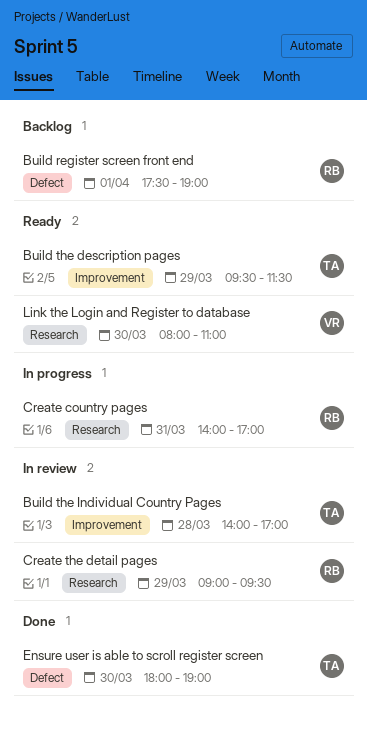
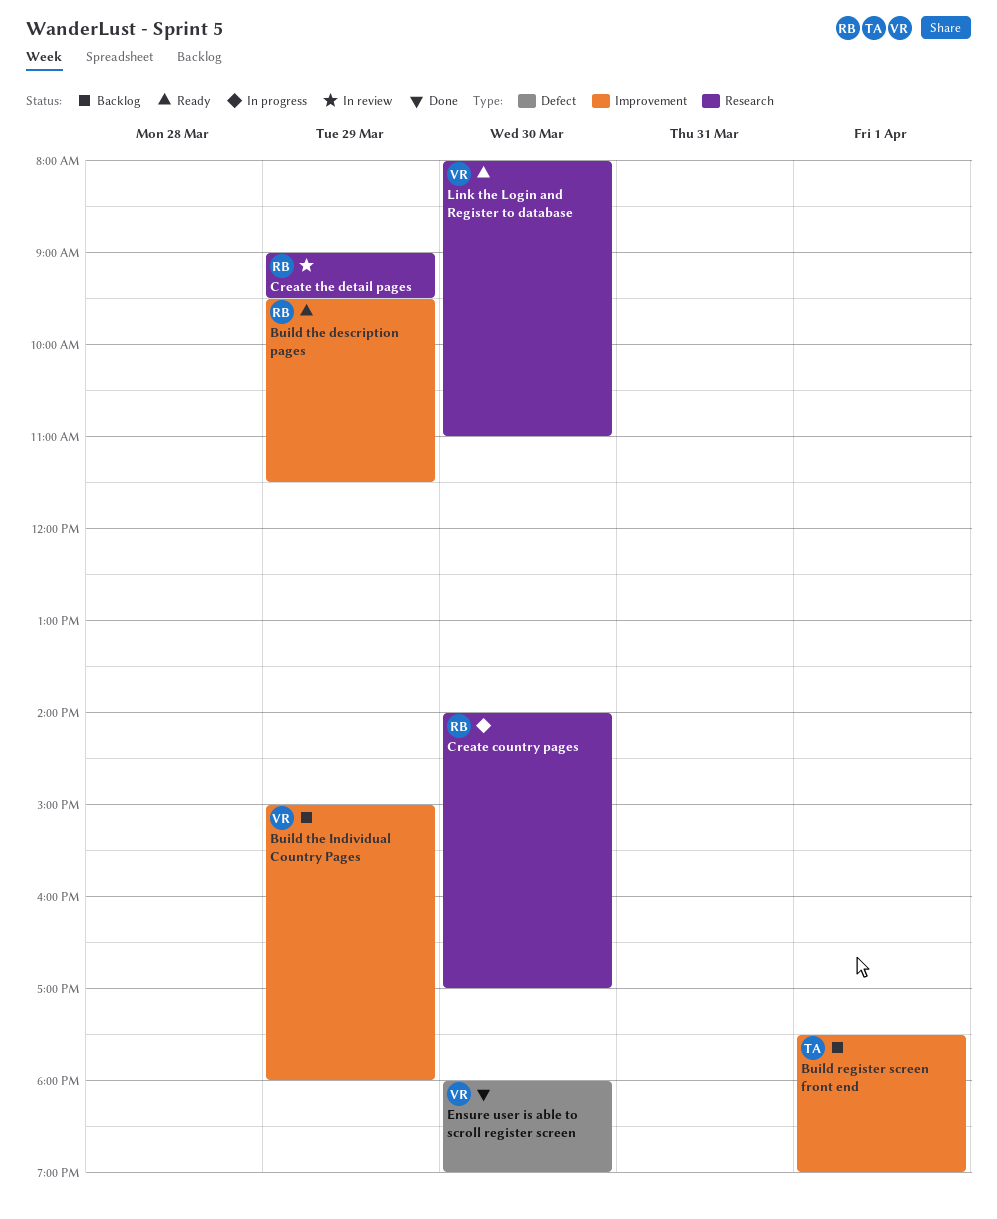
Build register screen front end, owner: RB -> TA
Build register screen front end, label: Defect -> Improvement
Build the description pages, owner: TA -> RB
Build the Individual Country Pages, status: In review -> Backlog
Build the Individual Country Pages, owner: TA -> VR
Build the Individual Country Pages, day: Mar 28 -> Mar 29
Build the Individual Country Pages, begins: 14:00 -> 15:00
Build the Individual Country Pages, ends: 17:00 -> 18:00
Create country pages, day: Mar 31 -> Mar 30
Ensure user is able to scroll register screen, owner: TA -> VR

